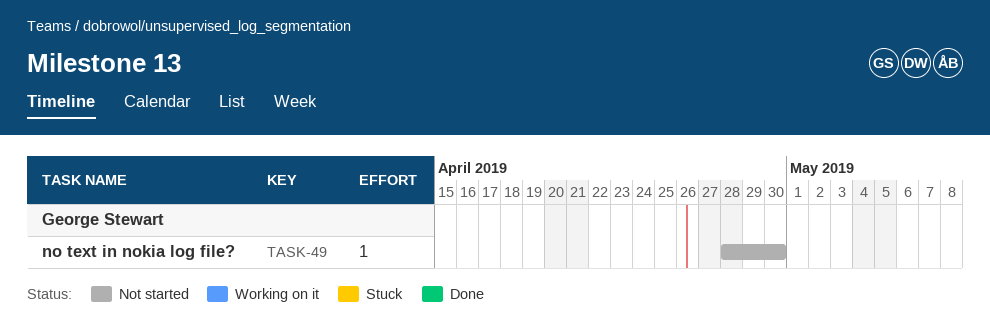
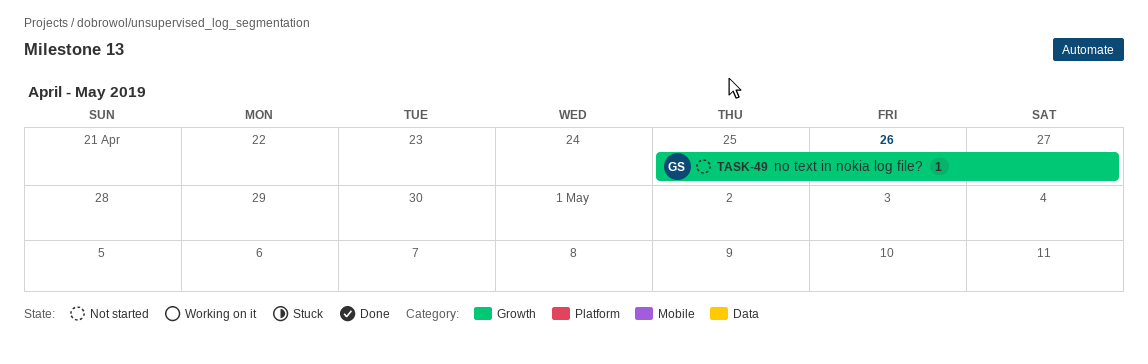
TASK-49, start: Apr 28 -> Apr 25
TASK-49, due: Apr 30 -> Apr 27

